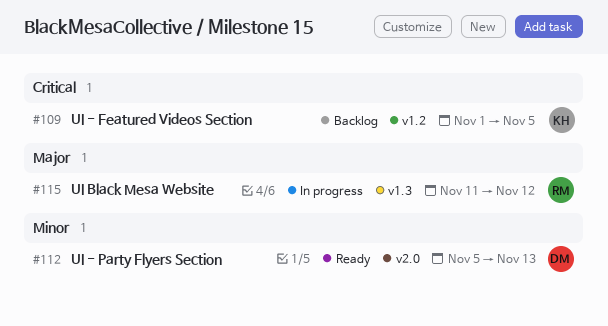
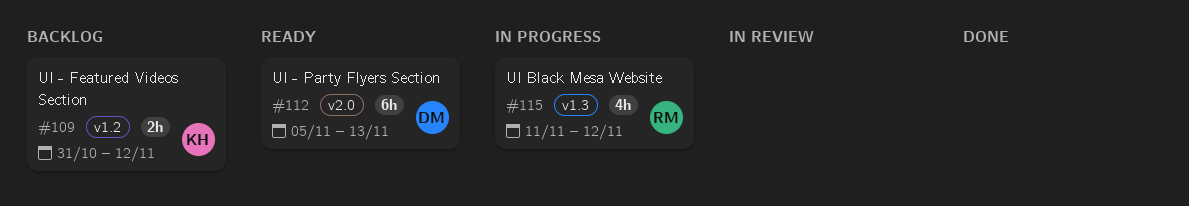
#109, start: Nov 1 -> Oct 31
#109, due: Nov 5 -> Nov 12

